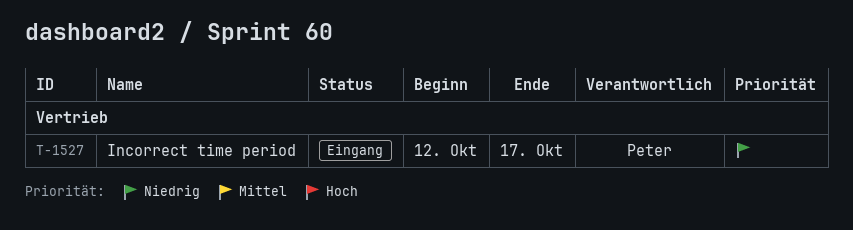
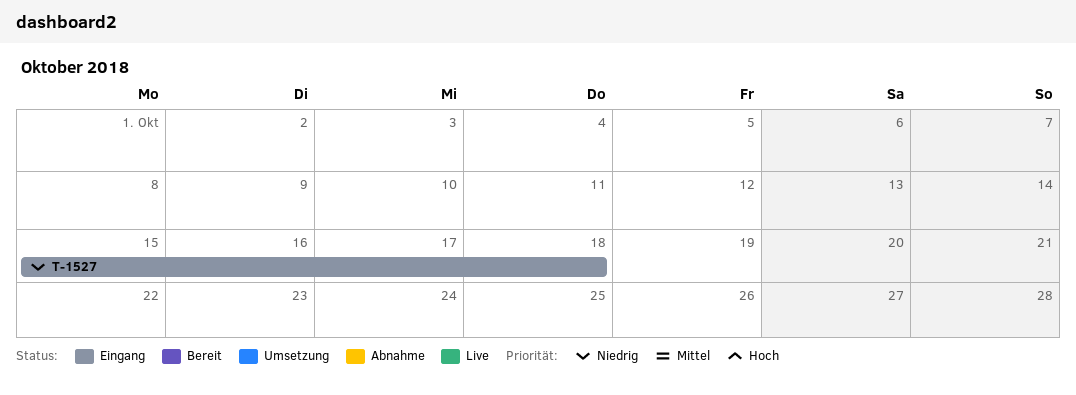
T-1527, start: Oct 12 -> Oct 15
T-1527, due: Oct 17 -> Oct 18

